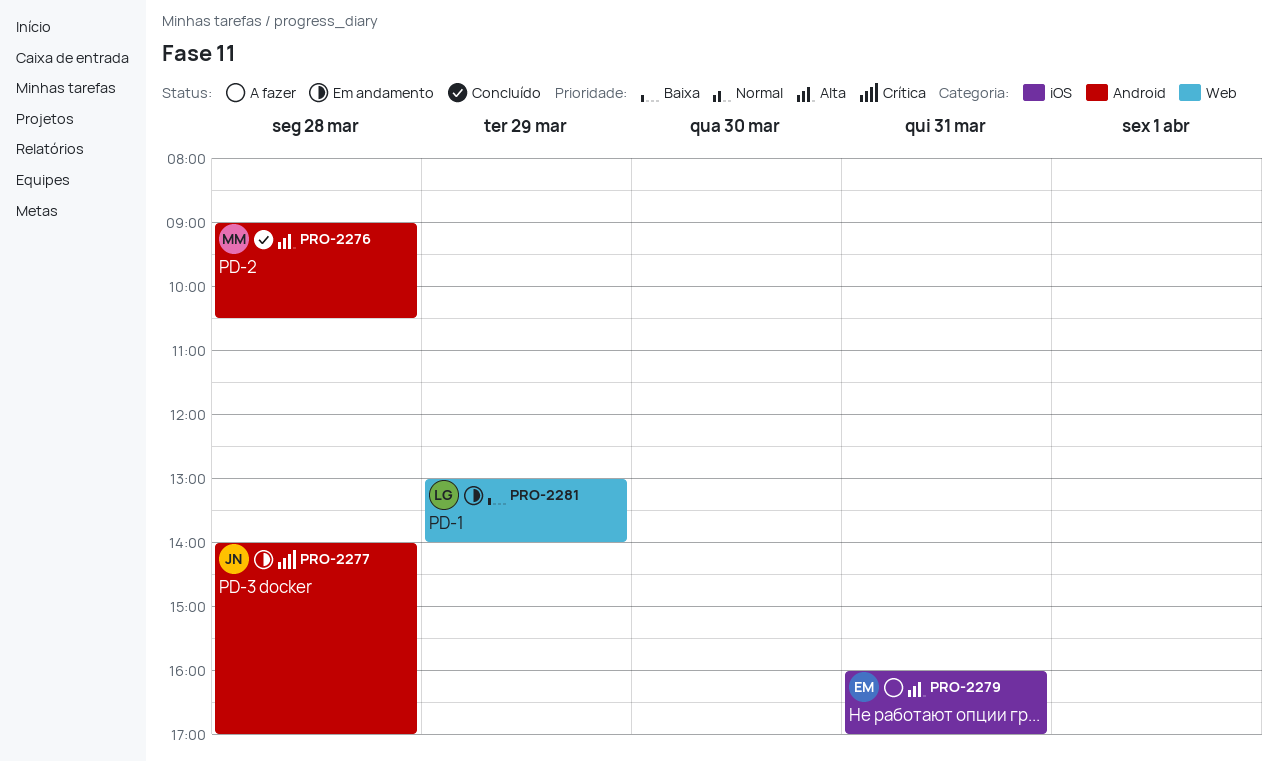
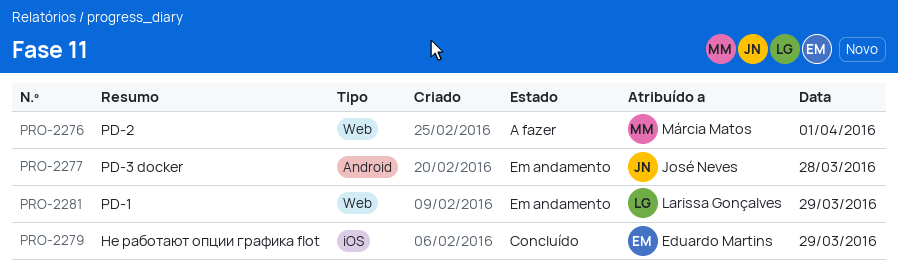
PRO-2276, status: Concluído -> A fazer
PRO-2276, label: Android -> Web
PRO-2276, day: Mar 28 -> Apr 1
PRO-2279, status: A fazer -> Concluído
PRO-2279, day: Mar 31 -> Mar 29

